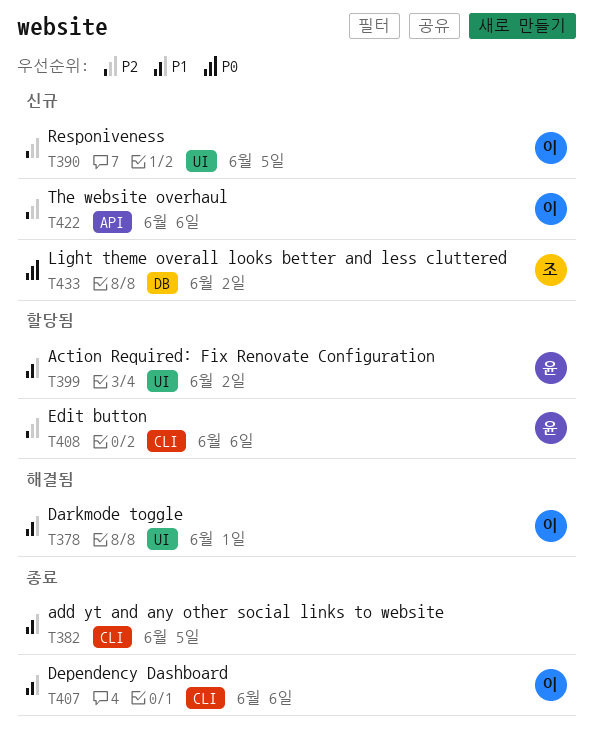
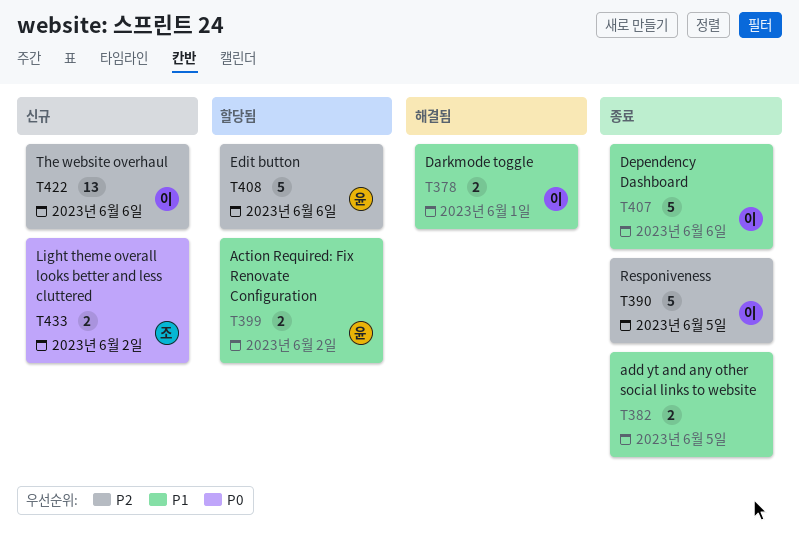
T390, status: 신규 -> 종료

